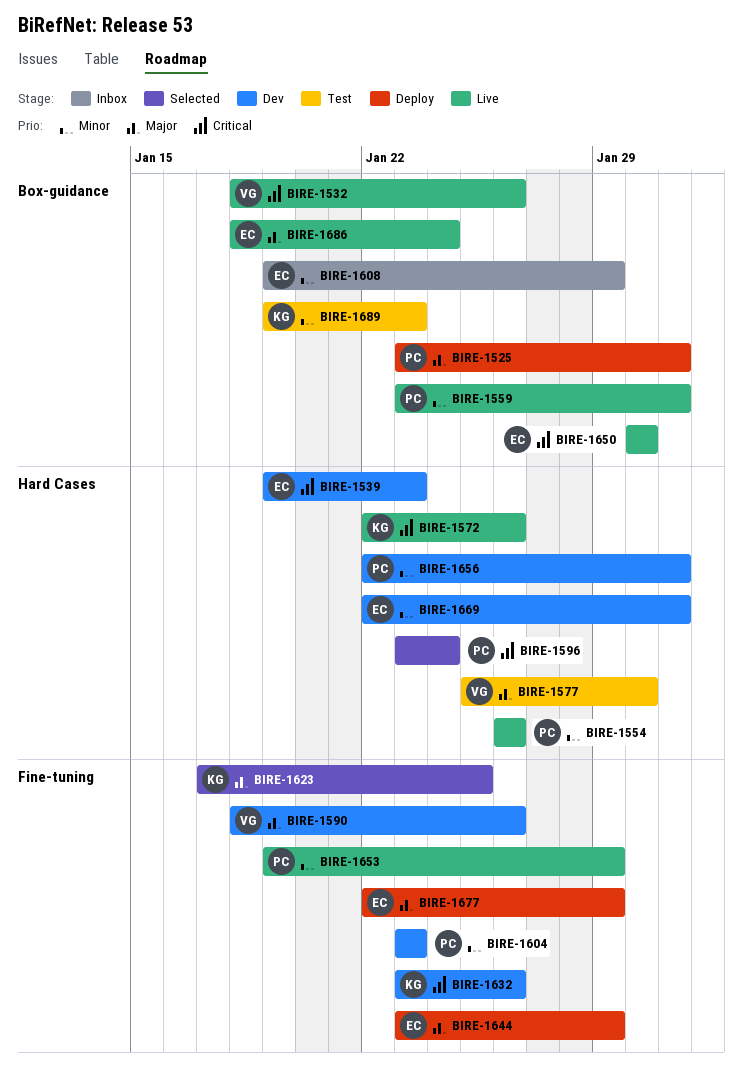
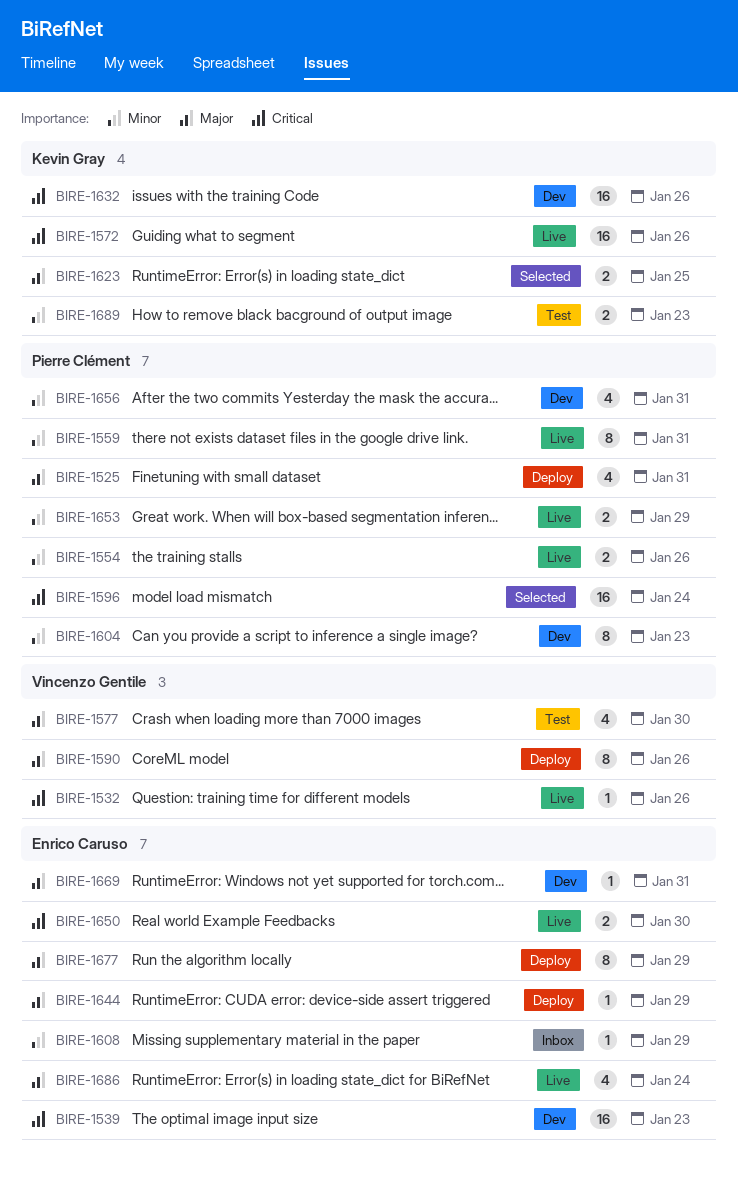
BIRE-1590, status: Dev -> Deploy
BIRE-1669, priority: Minor -> Major

